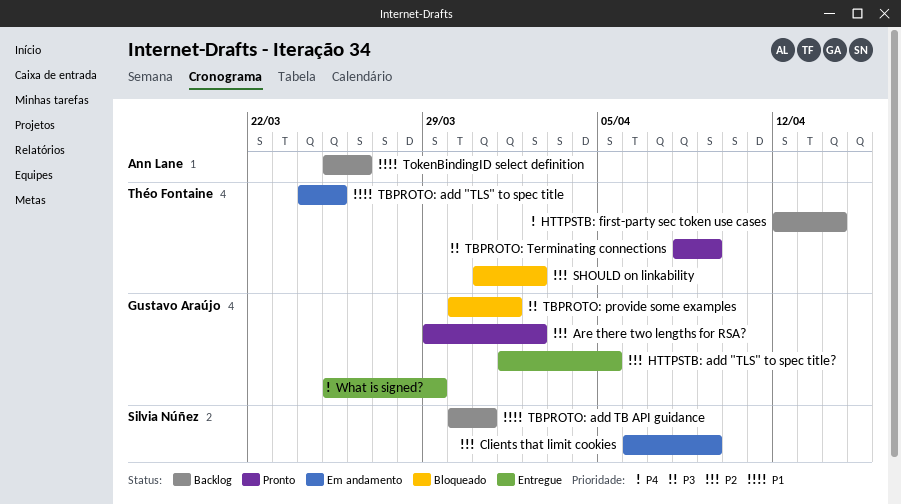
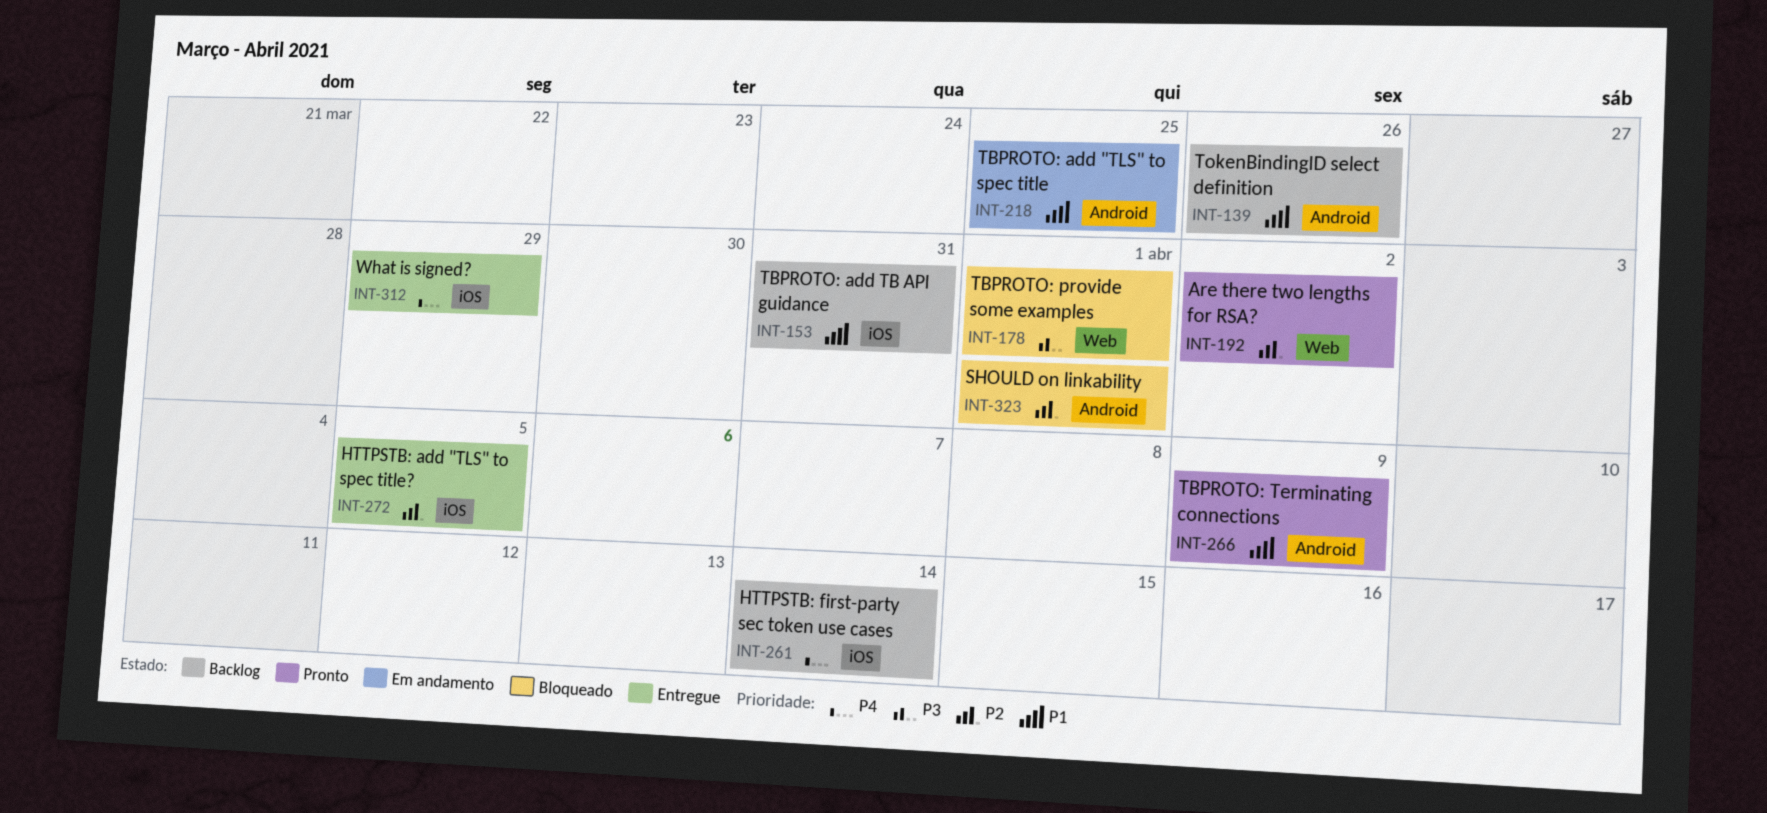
Clients that limit cookies: present -> none
SHOULD on linkability, due: Apr 2 -> Apr 1
TBPROTO: Terminating connections, priority: P3 -> P1

